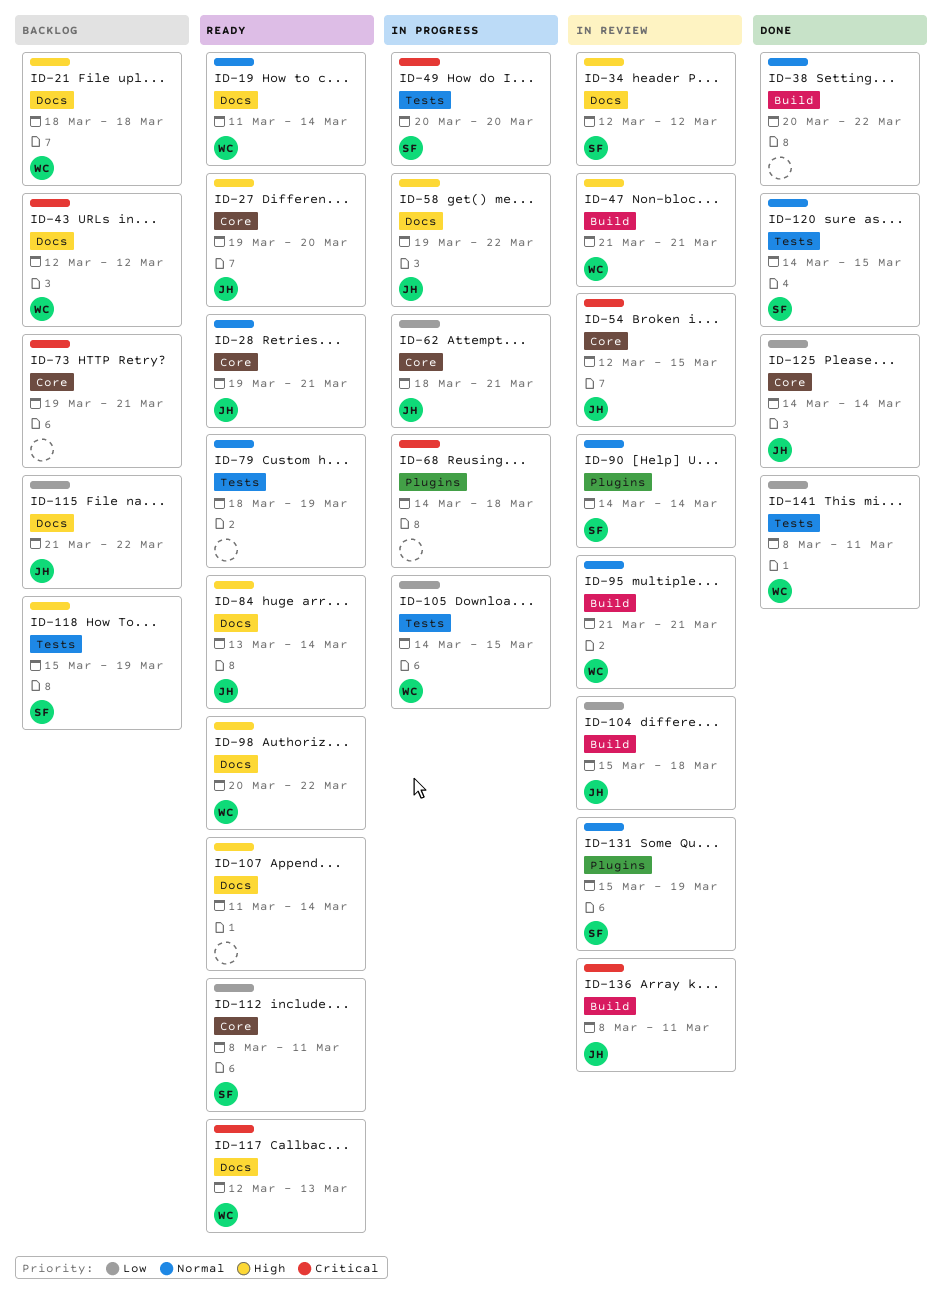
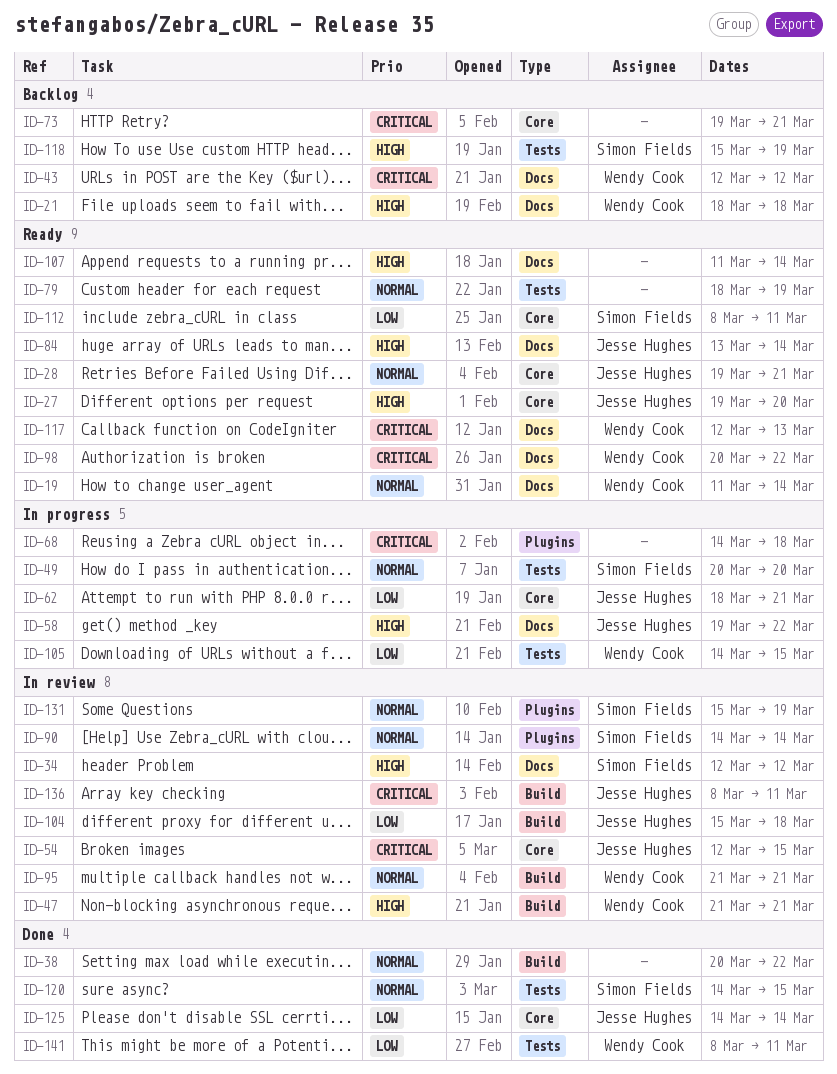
ID-49, priority: Critical -> Normal
ID-98, priority: High -> Critical
ID-115: present -> none

